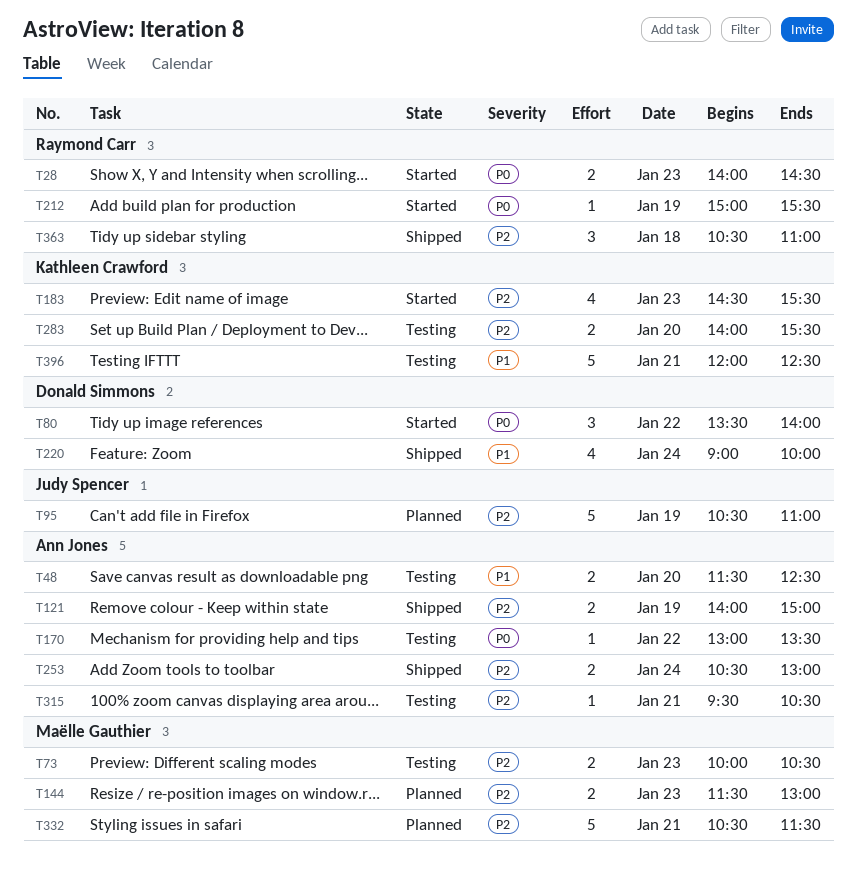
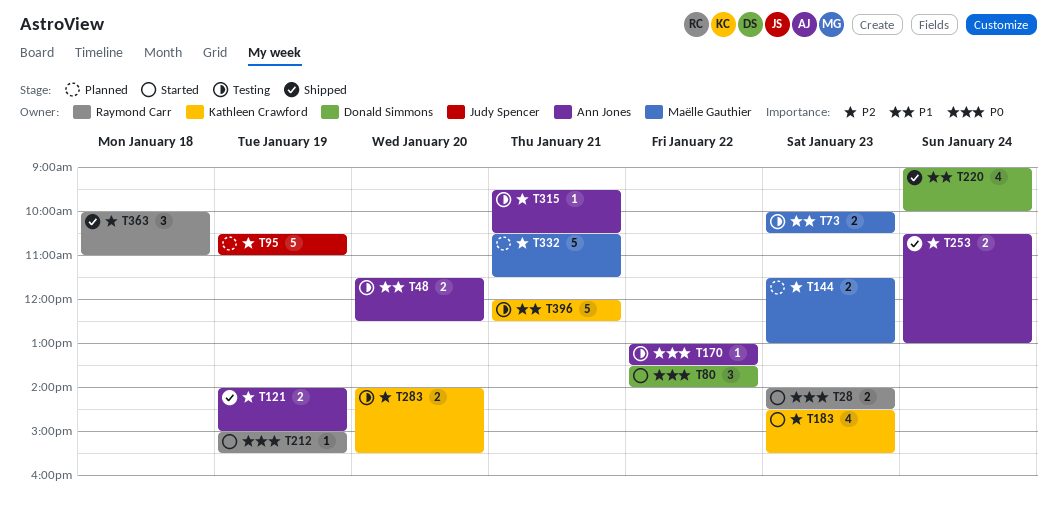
T73, priority: P2 -> P1
T363, begins: 10:30 -> 10:00

